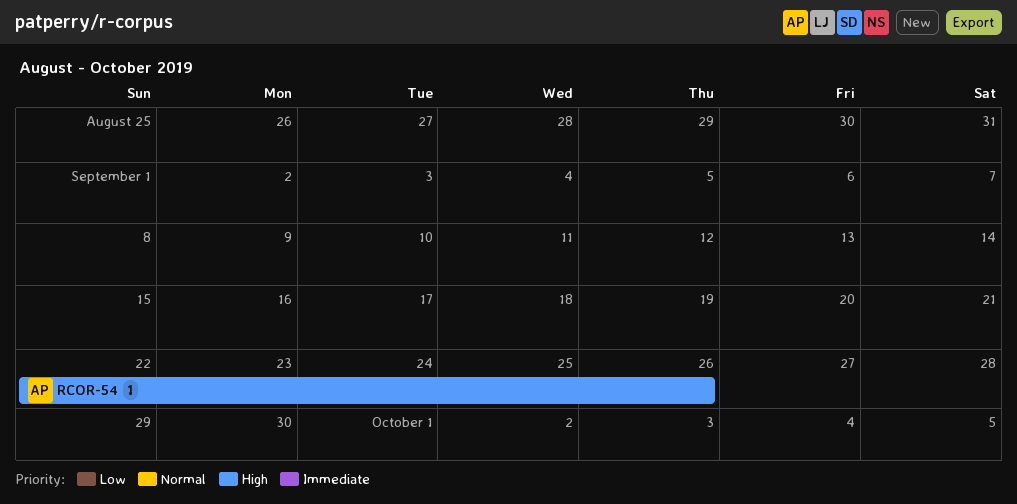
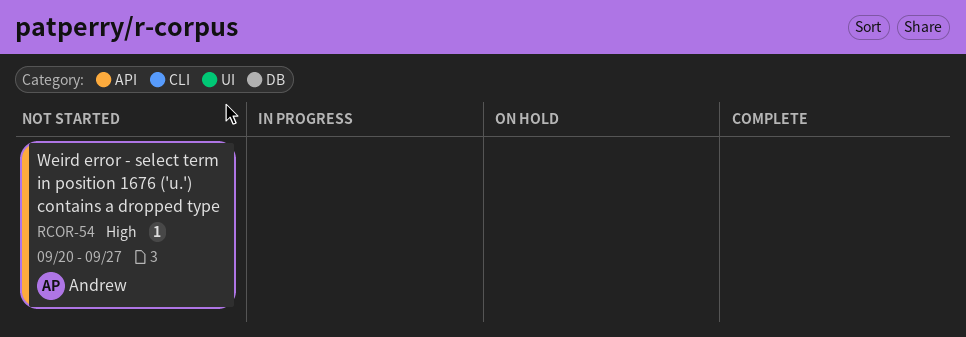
RCOR-54, start: Sep 22 -> Sep 20
RCOR-54, due: Sep 26 -> Sep 27

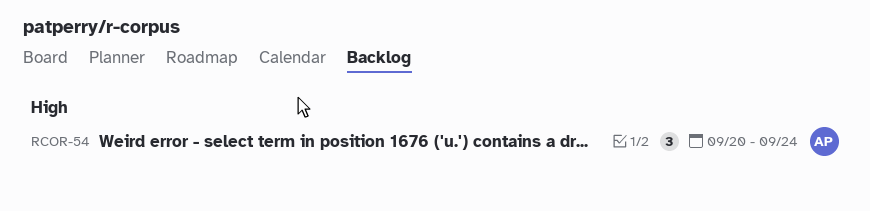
RCOR-54, estimate: 1 -> 3
RCOR-54, due: Sep 27 -> Sep 24

